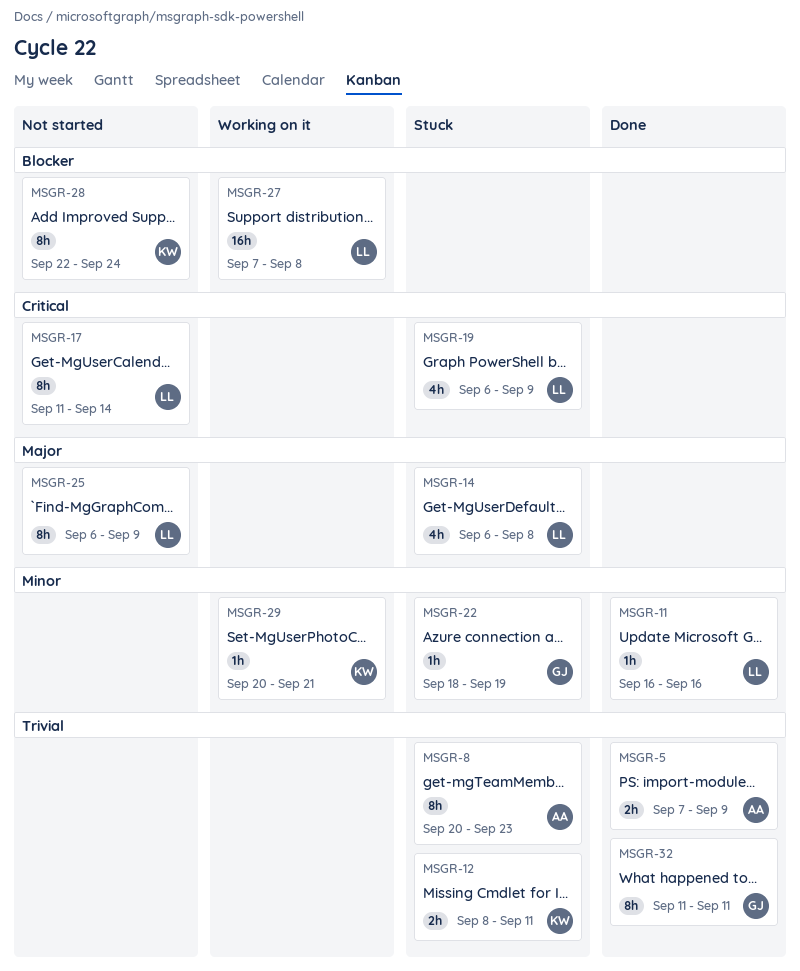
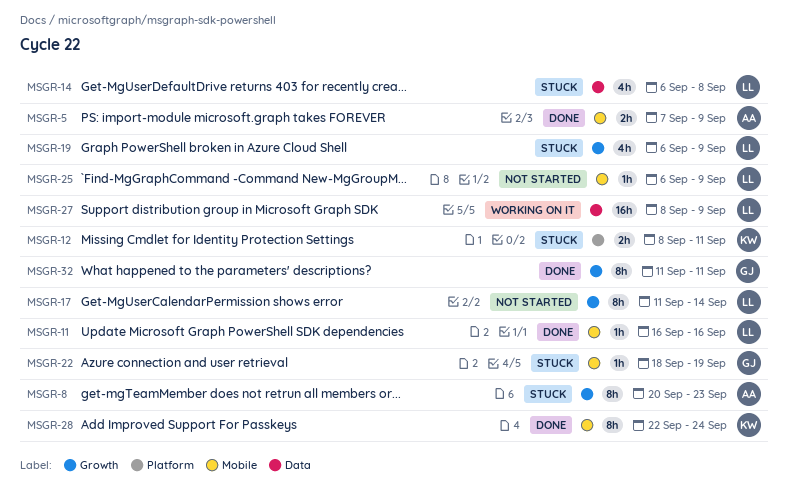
MSGR-25, estimate: 8h -> 1h
MSGR-27, start: Sep 7 -> Sep 8
MSGR-27, due: Sep 8 -> Sep 9
MSGR-28, status: Not started -> Done
MSGR-29: present -> none

